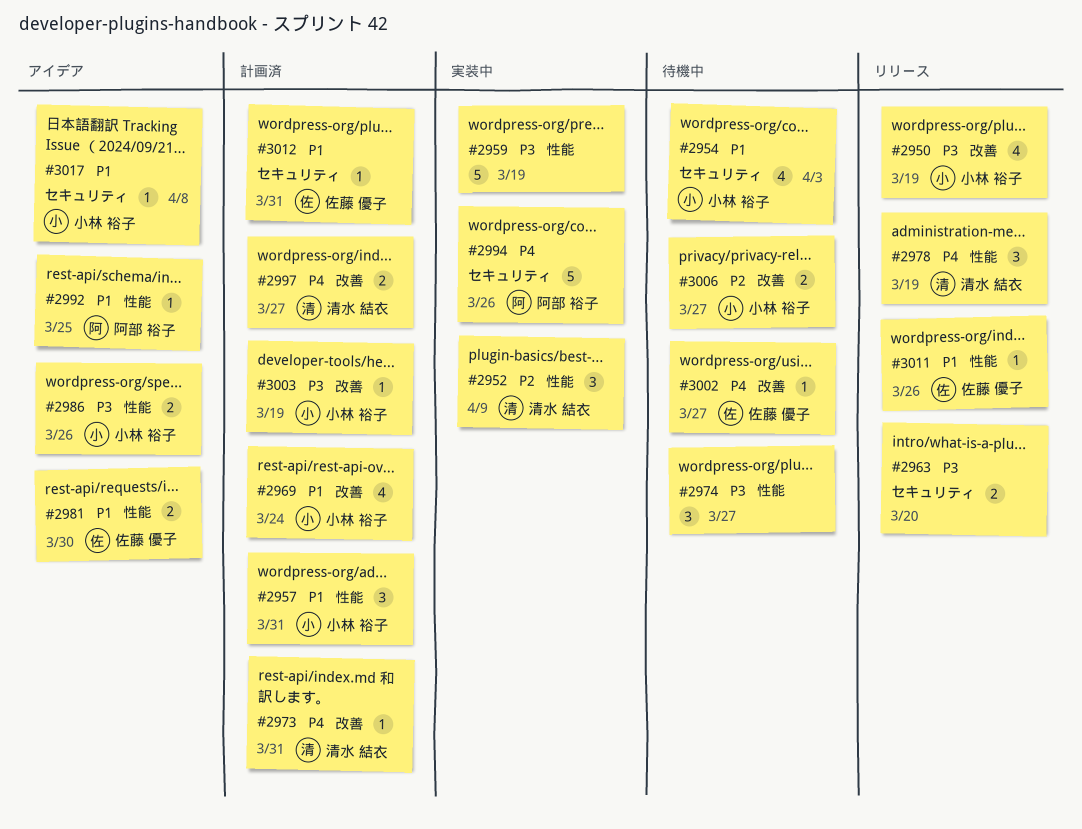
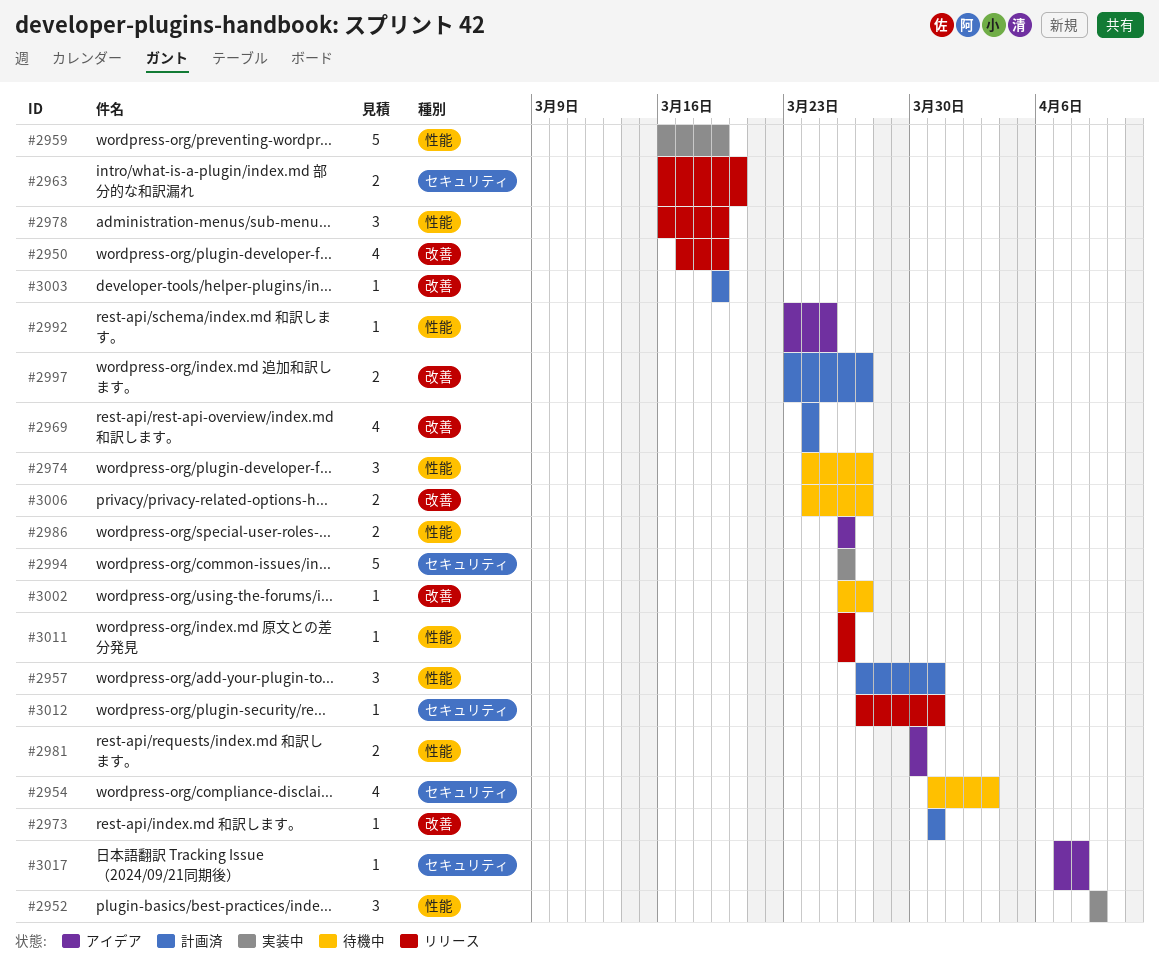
#3012, status: 計画済 -> リリース

